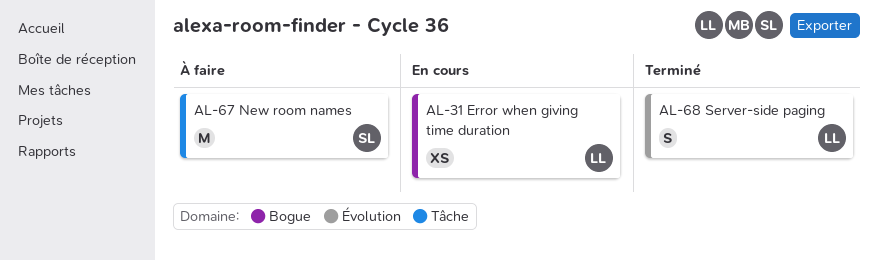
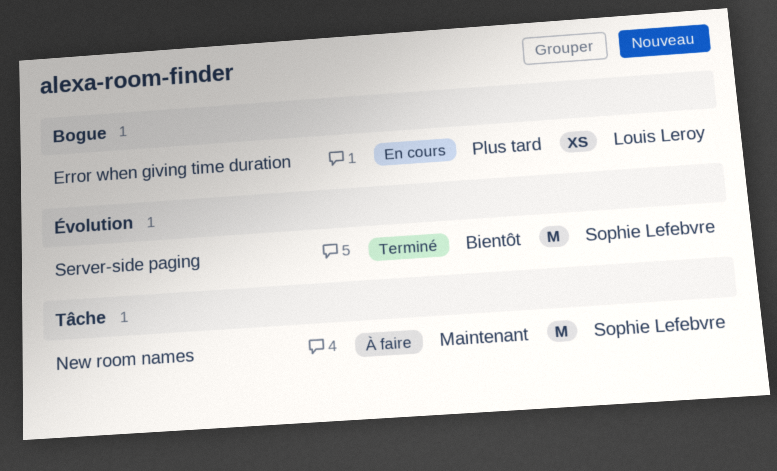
Server-side paging, owner: Louis Leroy -> Sophie Lefebvre
Server-side paging, estimate: S -> M

